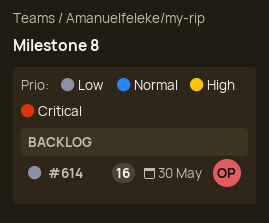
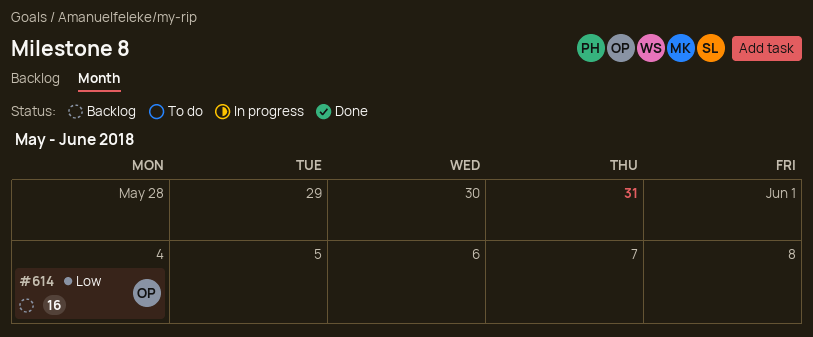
#614, due: May 30 -> Jun 4

